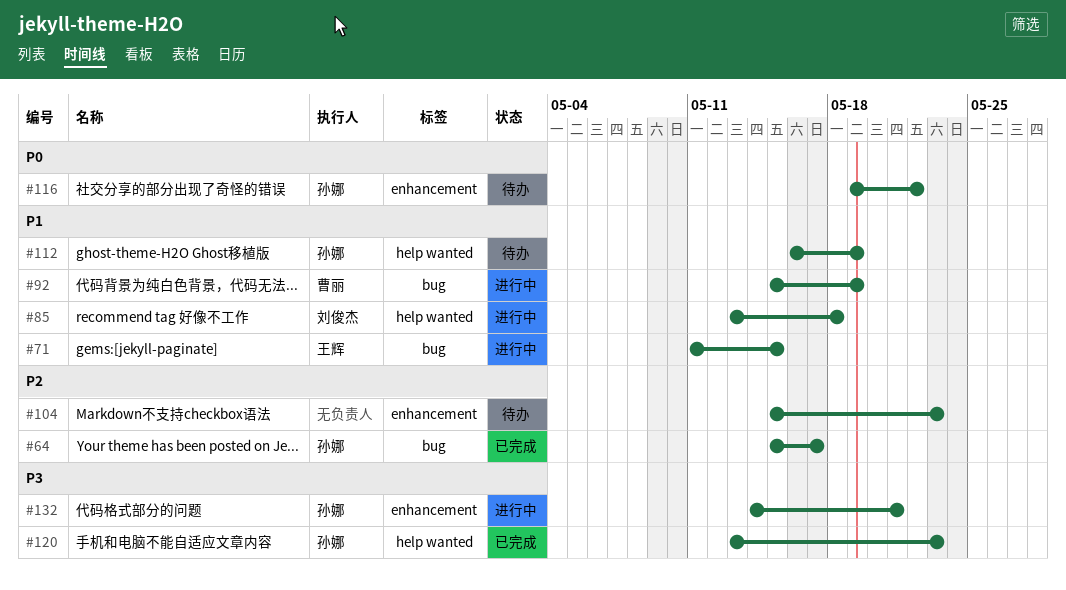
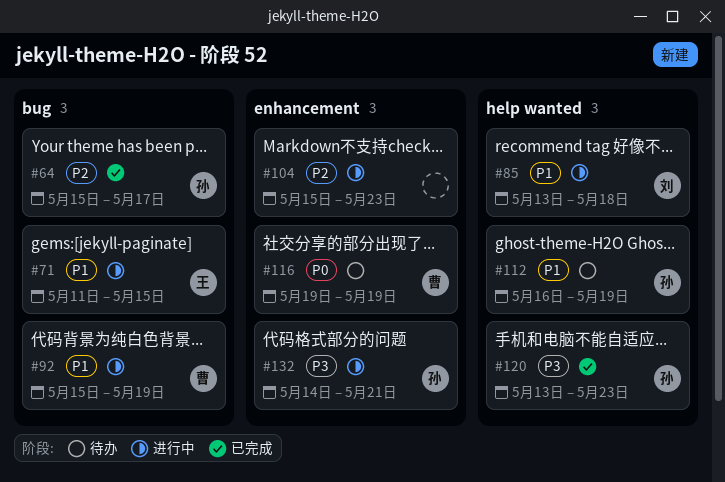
#104, status: 待办 -> 进行中
#116, owner: 孙娜 -> 曹丽
#116, due: May 22 -> May 19

